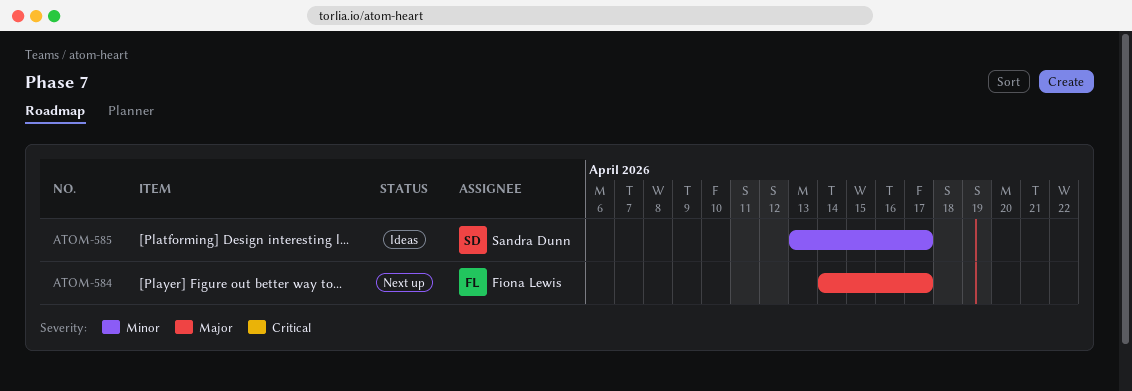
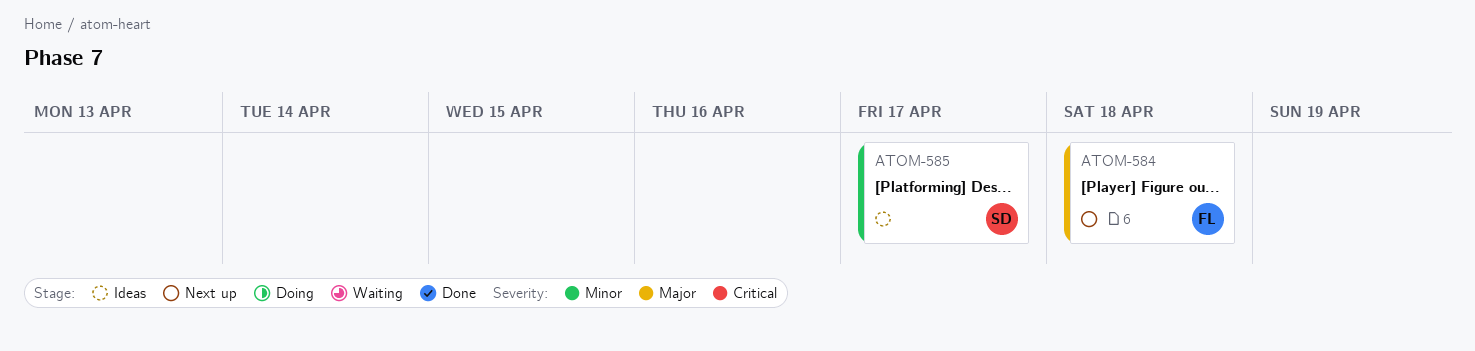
ATOM-584, due: Apr 17 -> Apr 18

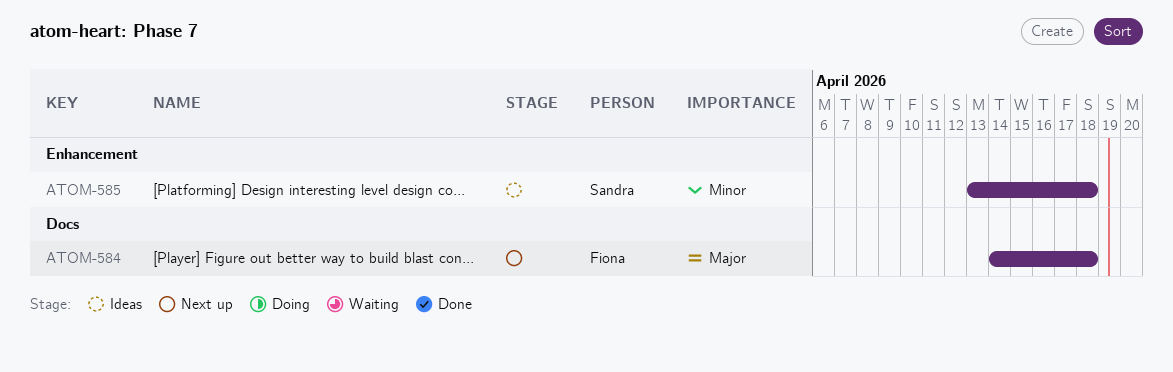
ATOM-585, due: Apr 17 -> Apr 18

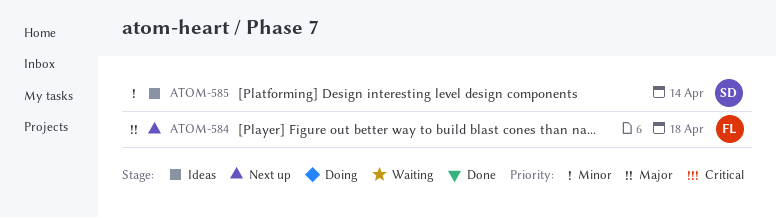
ATOM-585, due: Apr 18 -> Apr 14

